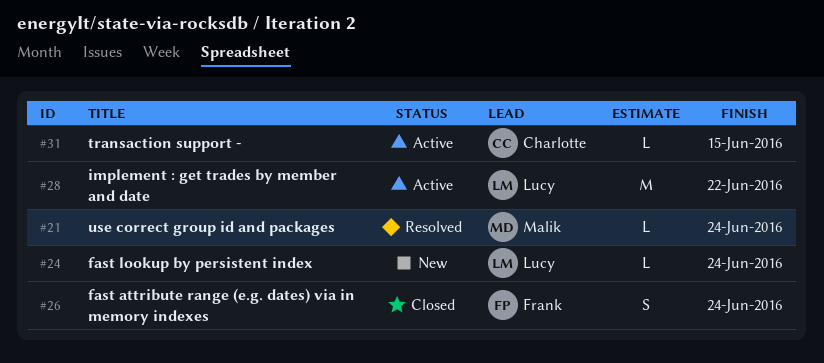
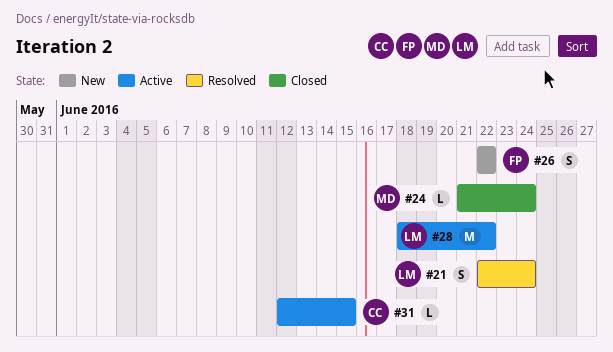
#21, owner: Malik -> Lucy
#21, estimate: L -> S
#24, status: New -> Closed
#24, owner: Lucy -> Malik
#26, status: Closed -> New
#26, due: Jun 24 -> Jun 22

